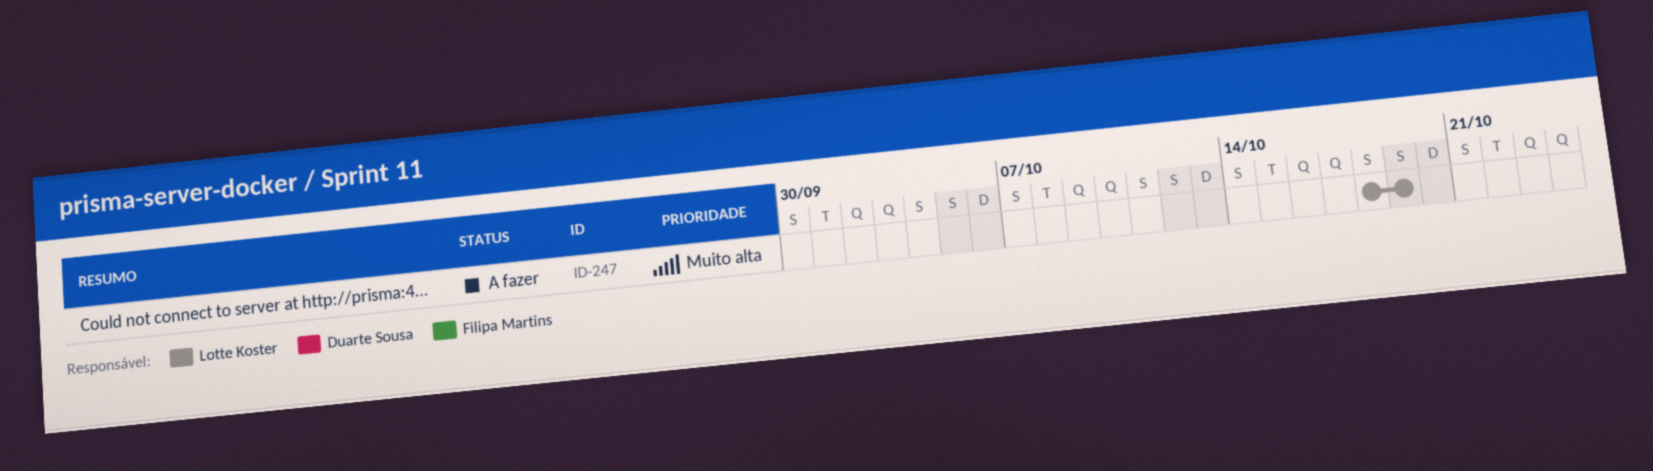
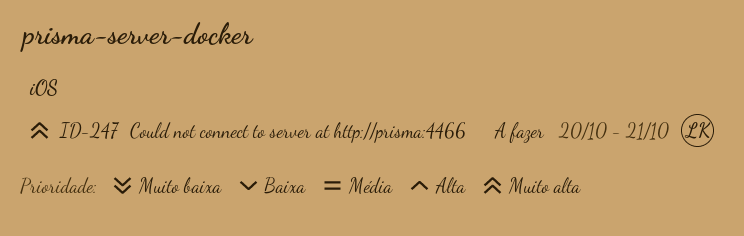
ID-247, start: Oct 18 -> Oct 20
ID-247, due: Oct 19 -> Oct 21

